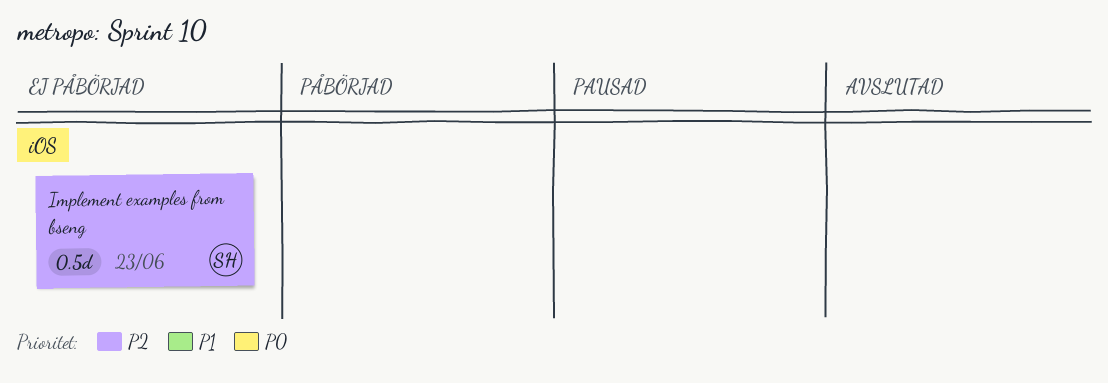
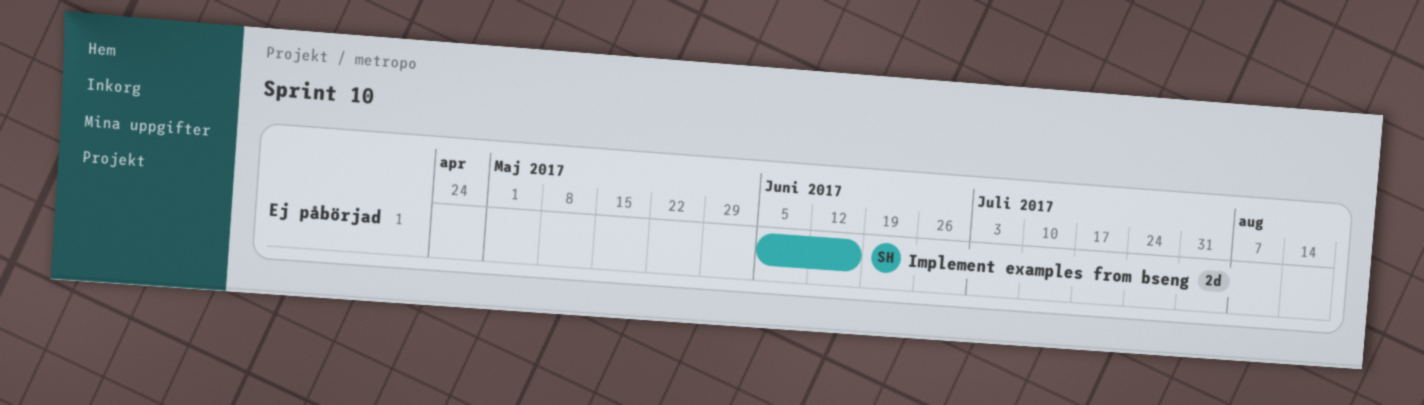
Implement examples from bseng, estimate: 0.5d -> 2d
Implement examples from bseng, due: Jun 23 -> Jun 16

